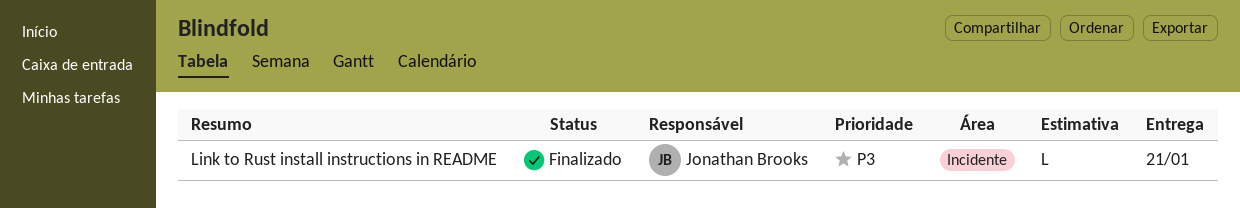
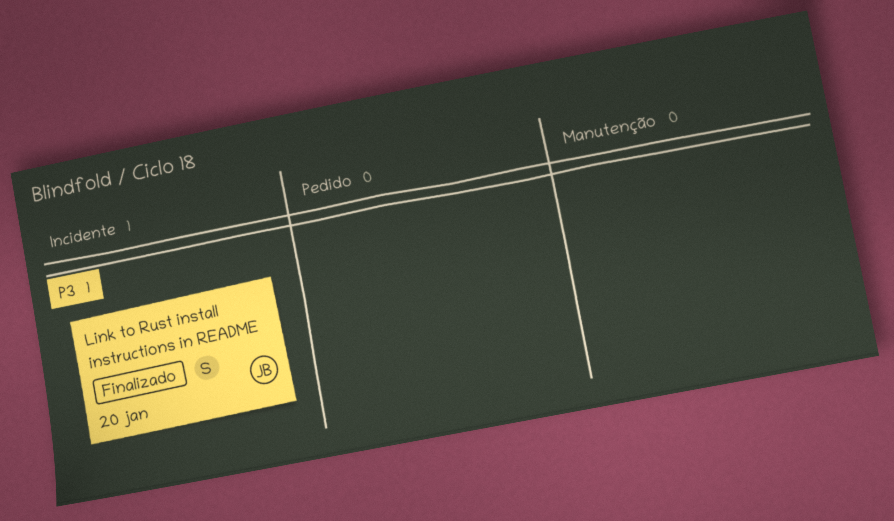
Link to Rust install instructions in README, estimate: L -> S
Link to Rust install instructions in README, due: Jan 21 -> Jan 20

